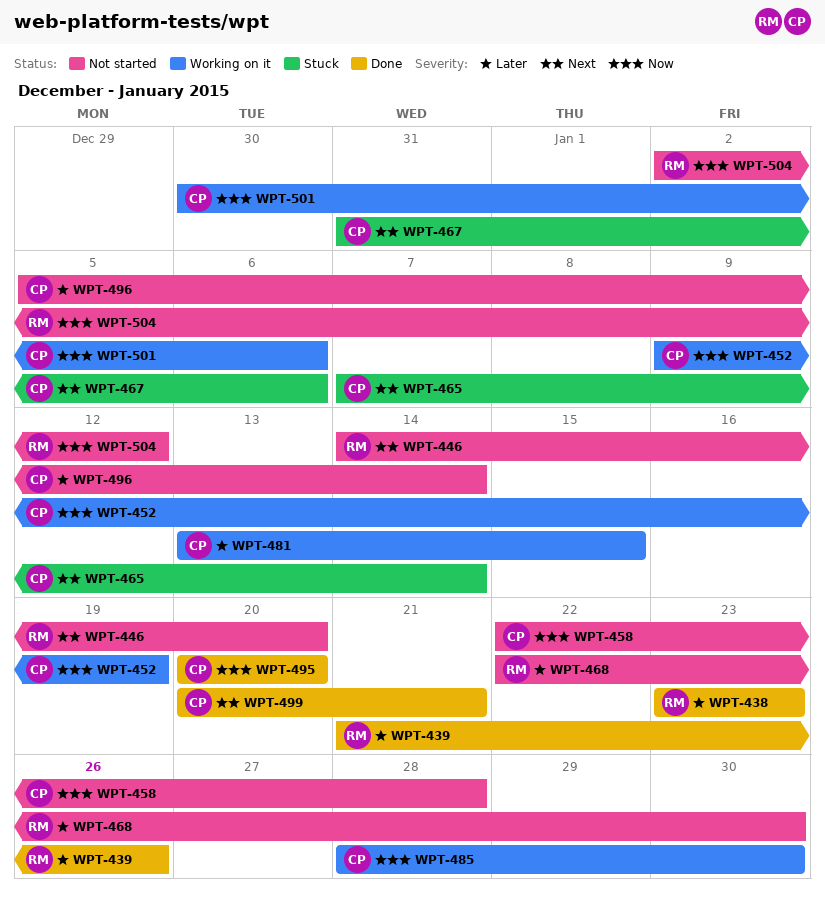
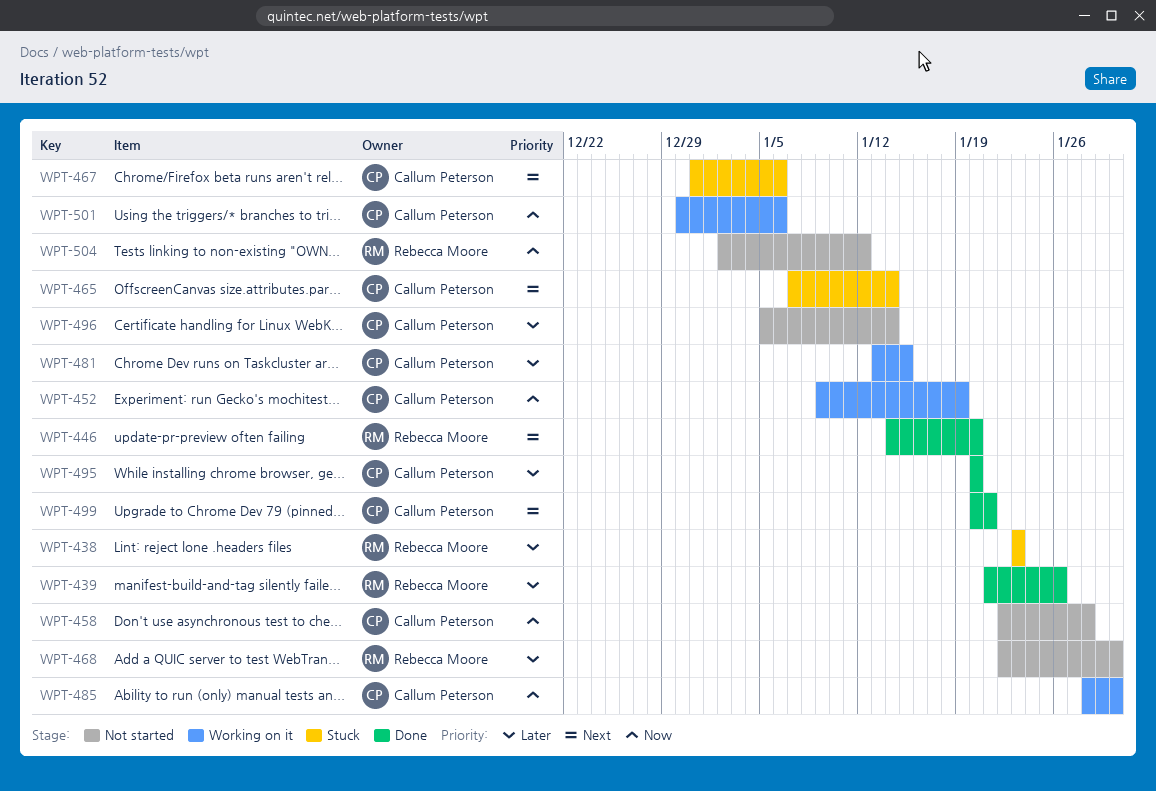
WPT-438, status: Done -> Stuck
WPT-446, status: Not started -> Done
WPT-495, priority: Now -> Later

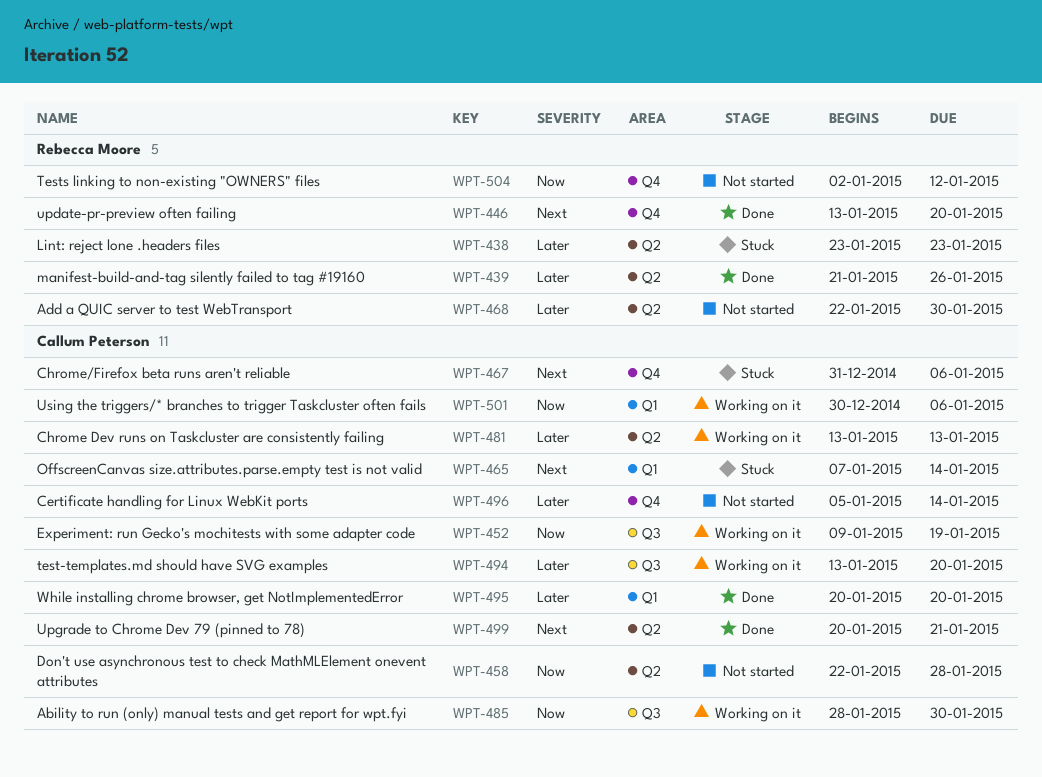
WPT-446, start: Jan 14 -> Jan 13
WPT-481, due: Jan 15 -> Jan 13
WPT-494: none -> present

